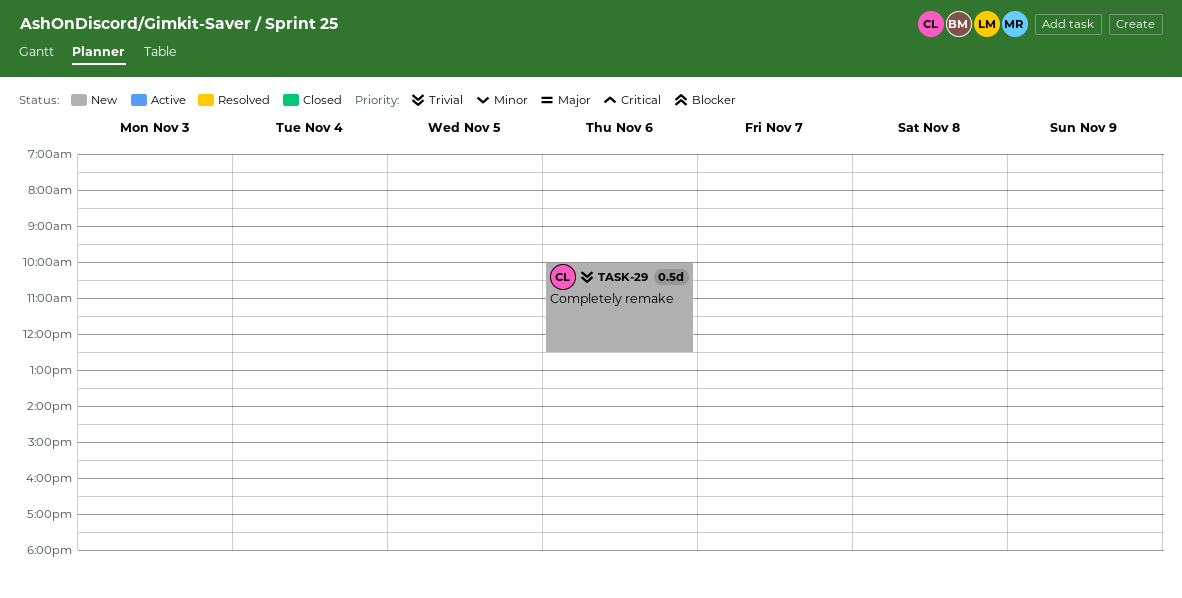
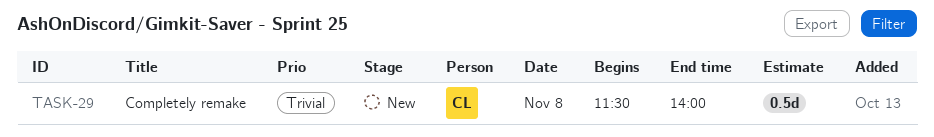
TASK-29, day: Nov 6 -> Nov 8
TASK-29, begins: 10:00 -> 11:30
TASK-29, ends: 12:30 -> 14:00

